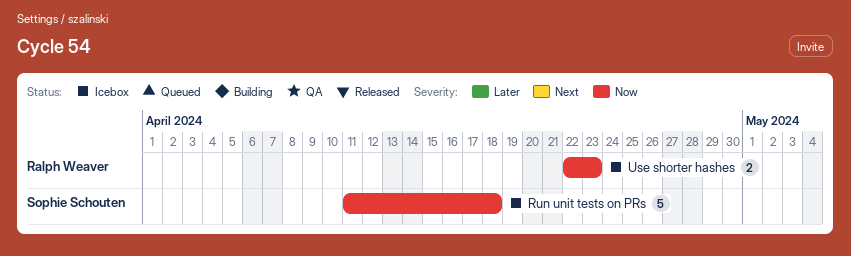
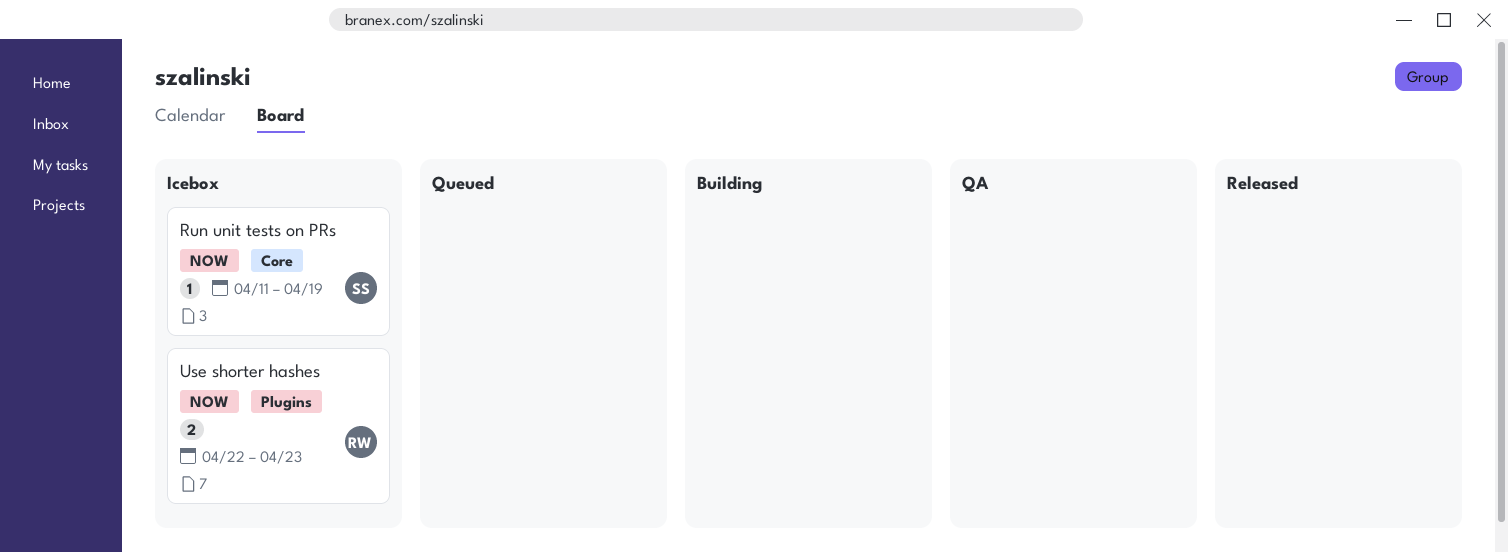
Run unit tests on PRs, estimate: 5 -> 1
Run unit tests on PRs, due: Apr 18 -> Apr 19

